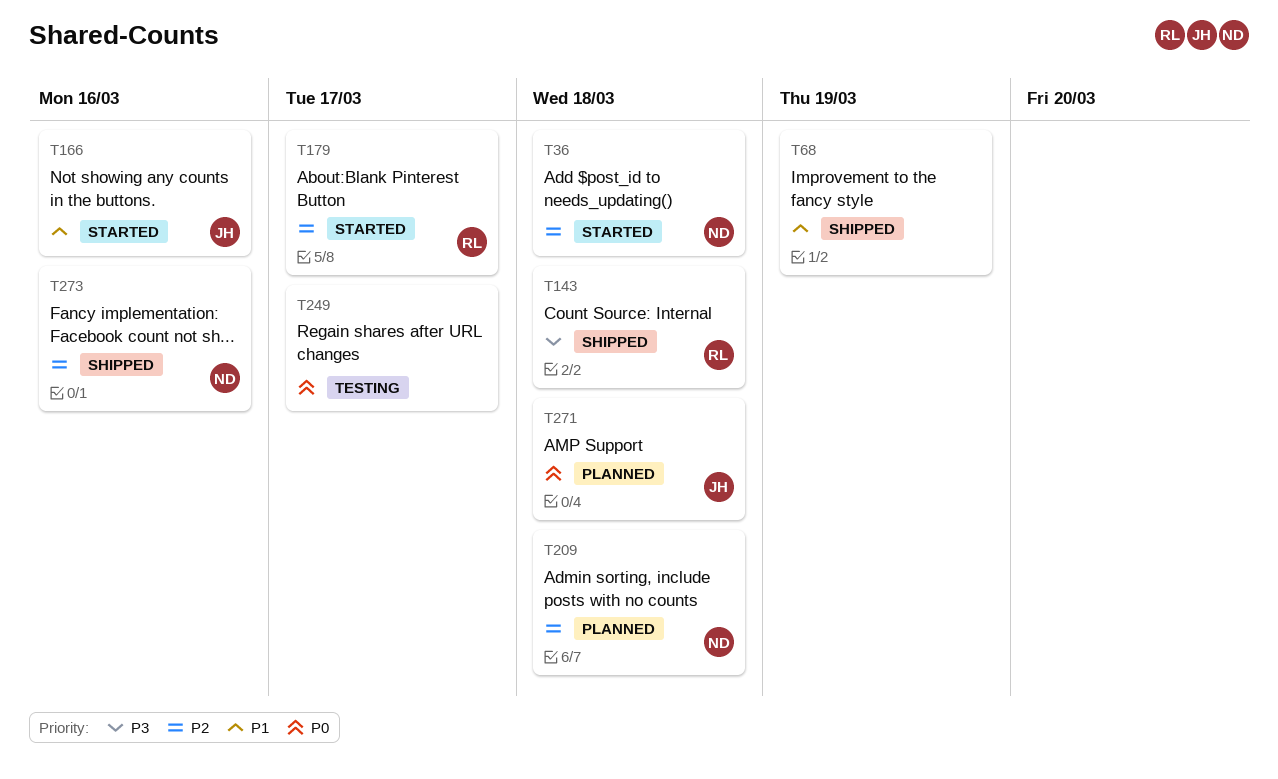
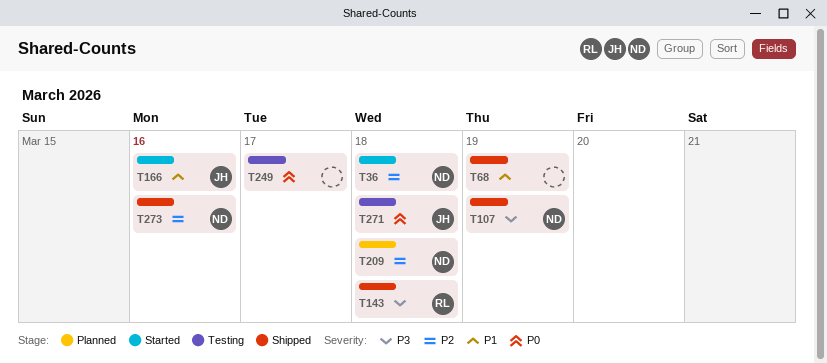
T107: none -> present
T179: present -> none
T271, status: Planned -> Testing

